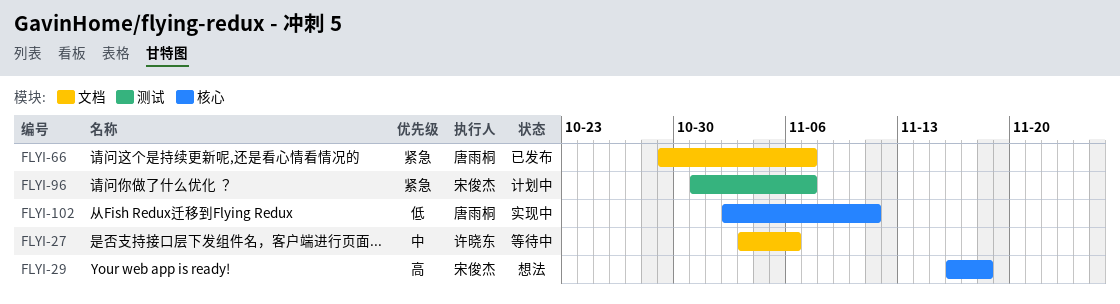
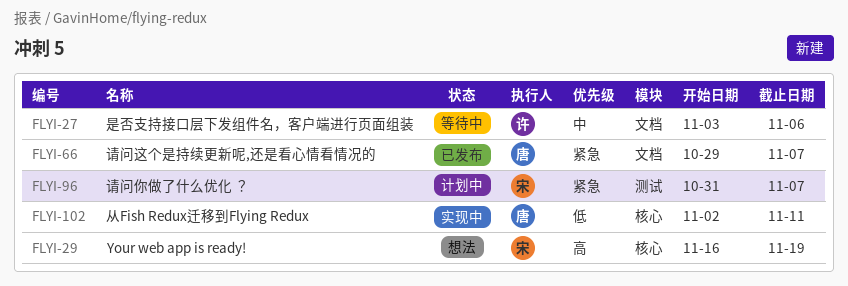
FLYI-29, due: Nov 18 -> Nov 19

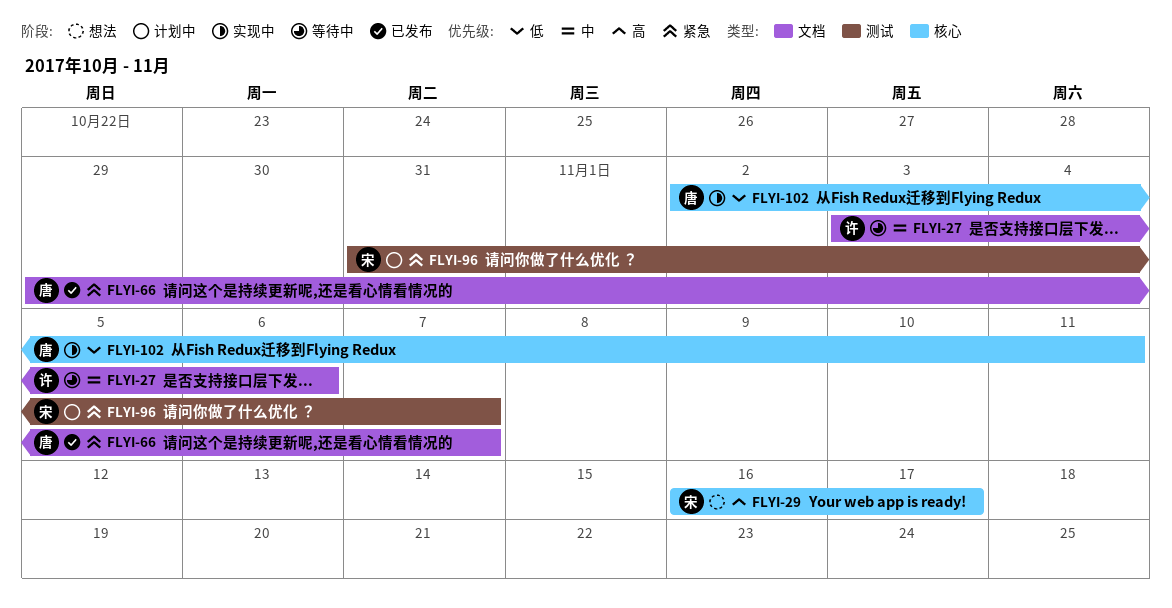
FLYI-29, due: Nov 19 -> Nov 17

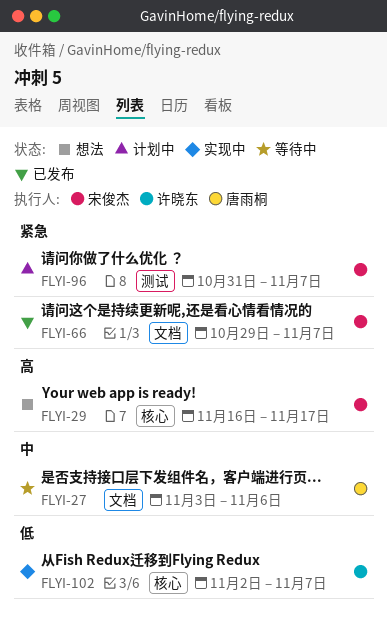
FLYI-27, owner: 许晓东 -> 唐雨桐
FLYI-66, owner: 唐雨桐 -> 宋俊杰
FLYI-102, owner: 唐雨桐 -> 许晓东
FLYI-102, due: Nov 11 -> Nov 7

